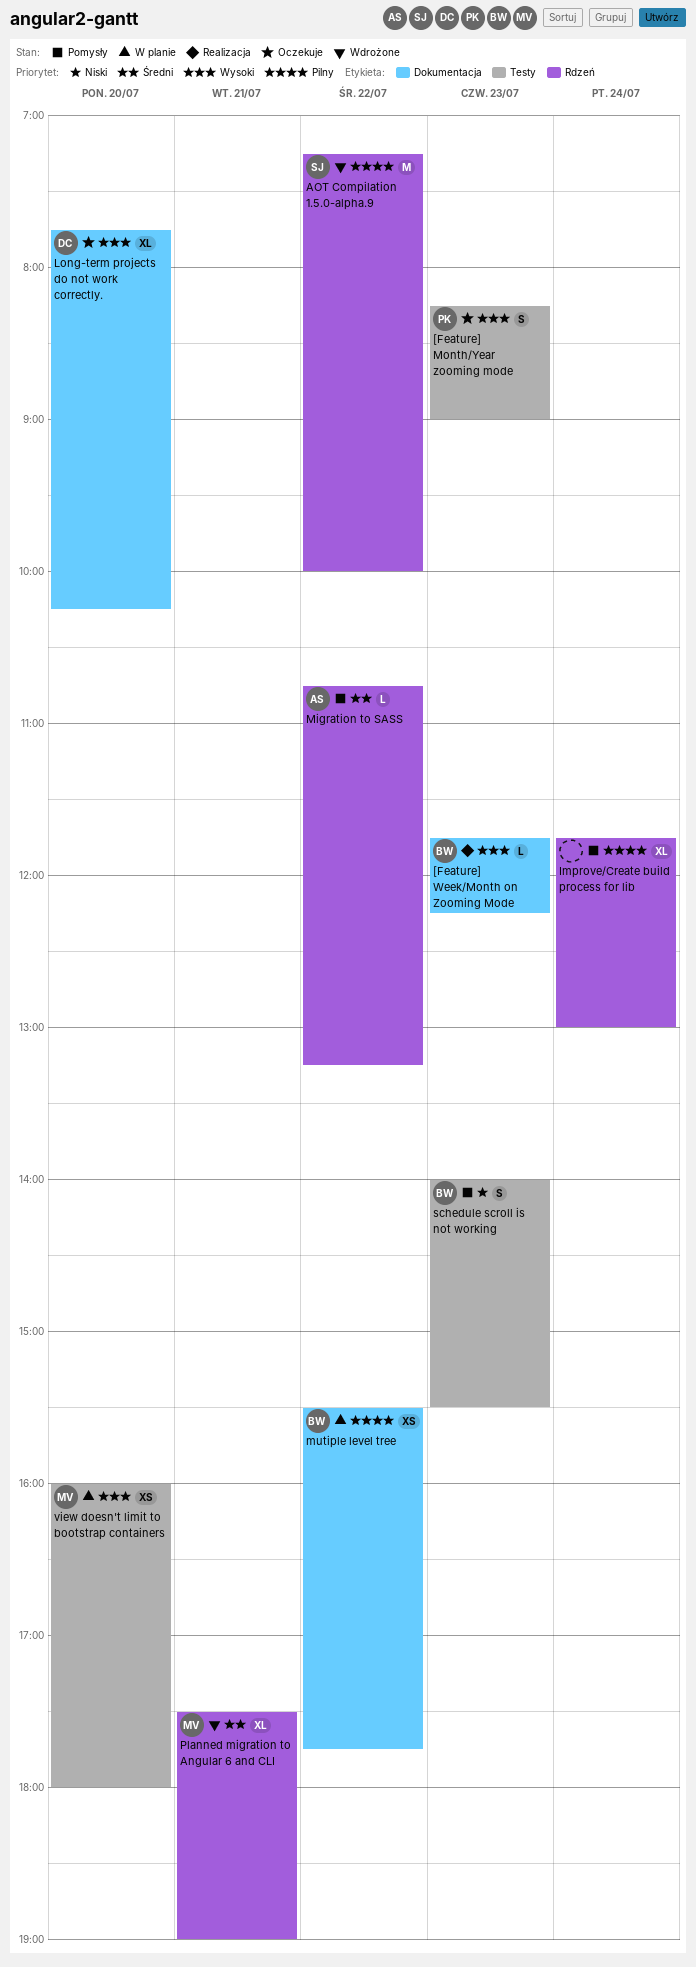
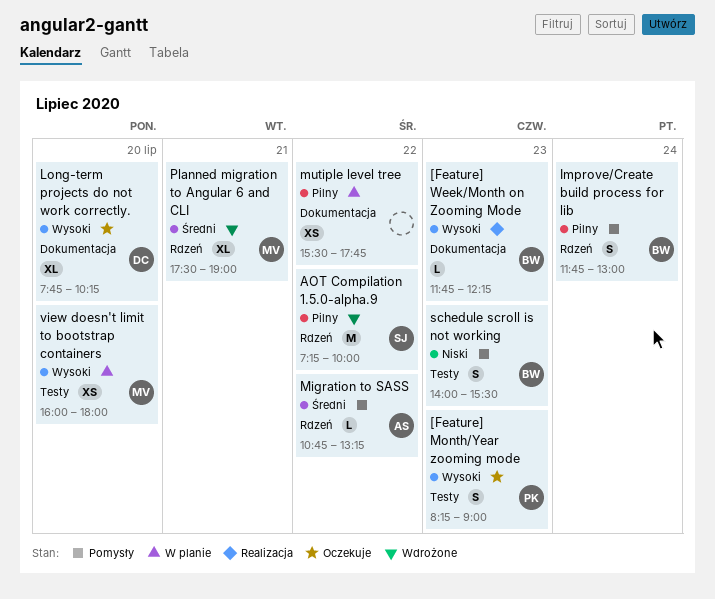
Improve/Create build process for lib, owner: none -> BW
Improve/Create build process for lib, estimate: XL -> S
mutiple level tree, owner: BW -> none

